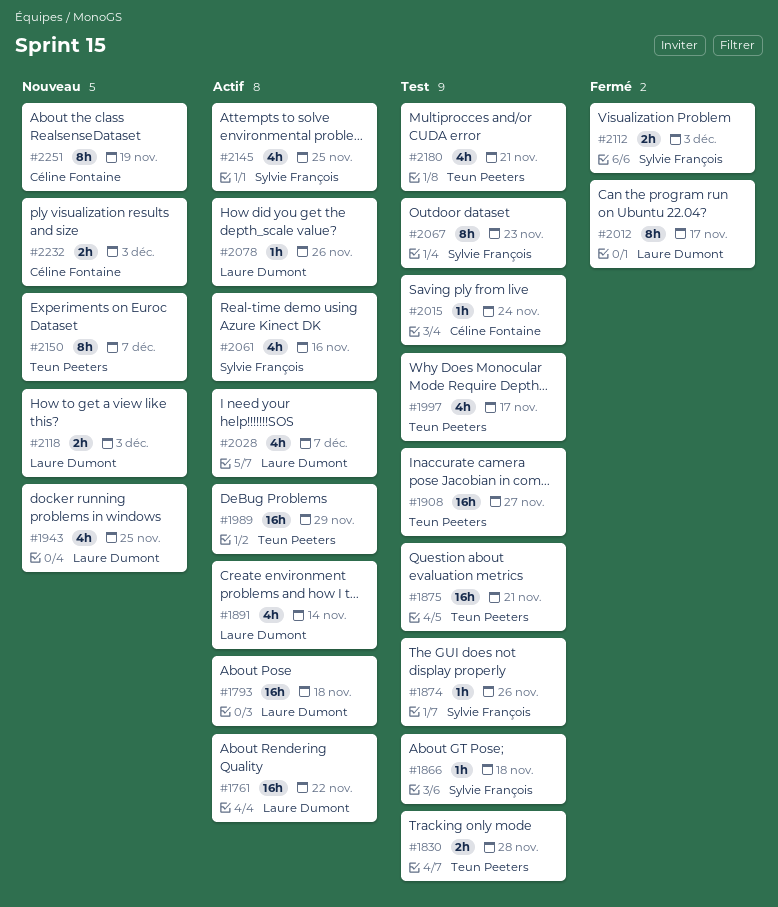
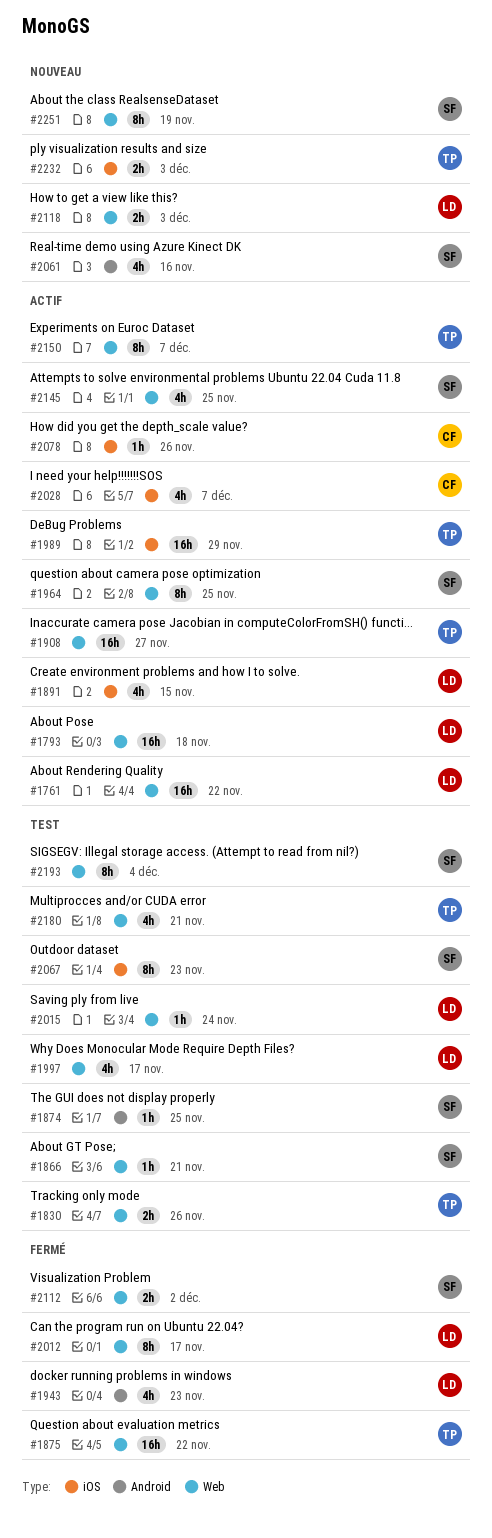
#1830, due: Nov 28 -> Nov 26
#1866, due: Nov 18 -> Nov 21
#1874, due: Nov 26 -> Nov 25
#1875, status: Test -> Fermé
#1875, due: Nov 21 -> Nov 22
#1891, due: Nov 14 -> Nov 15
#1908, status: Test -> Actif
#1943, status: Nouveau -> Fermé
#1943, due: Nov 25 -> Nov 23
#1964: none -> present
#1997, owner: Teun Peeters -> Laure Dumont
#2015, owner: Céline Fontaine -> Laure Dumont
#2028, owner: Laure Dumont -> Céline Fontaine
#2061, status: Actif -> Nouveau
#2078, owner: Laure Dumont -> Céline Fontaine
#2112, due: Dec 3 -> Dec 2
#2150, status: Nouveau -> Actif
#2193: none -> present
#2232, owner: Céline Fontaine -> Teun Peeters
#2251, owner: Céline Fontaine -> Sylvie François

